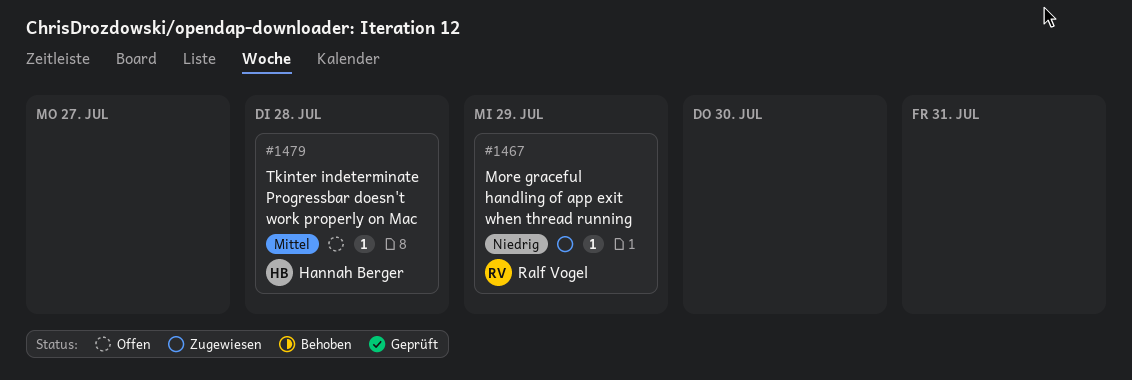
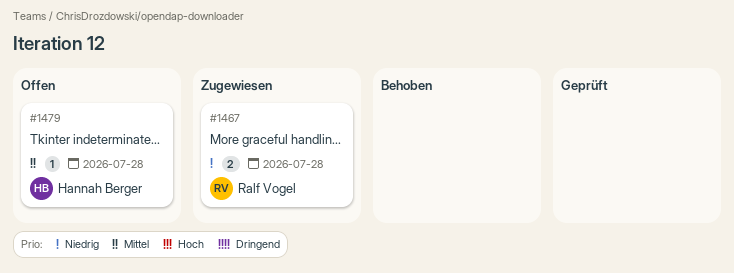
#1467, estimate: 1 -> 2
#1467, due: Jul 29 -> Jul 28

